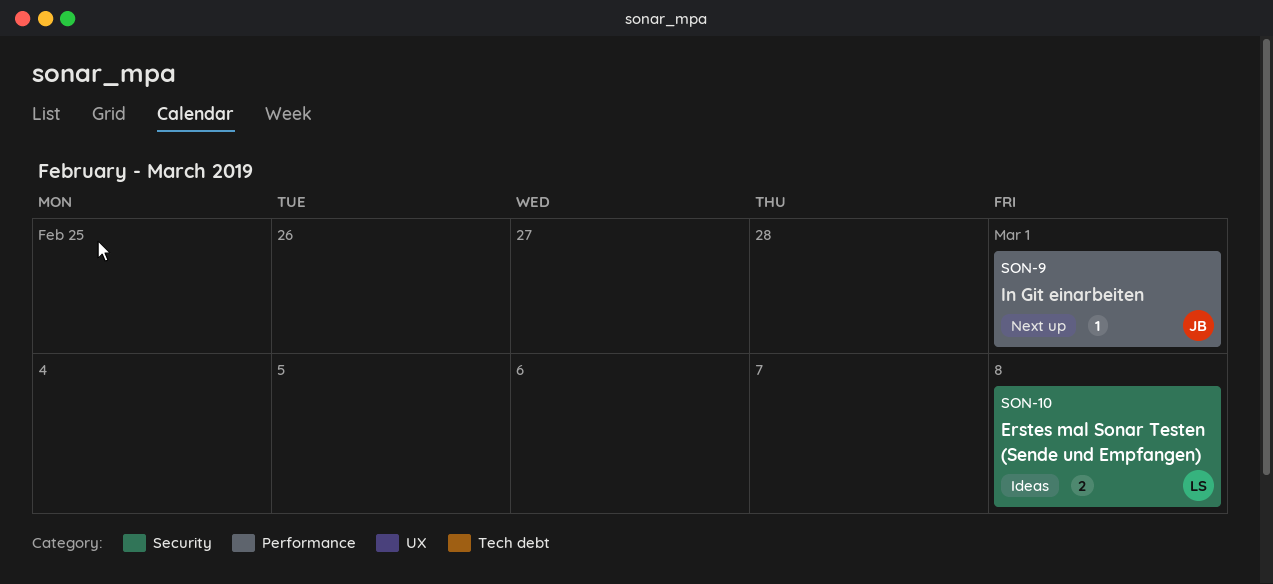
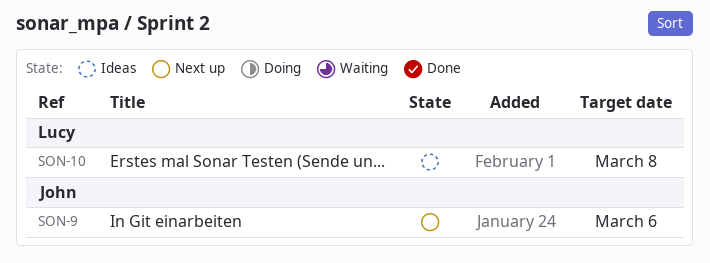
SON-9, due: Mar 1 -> Mar 6

